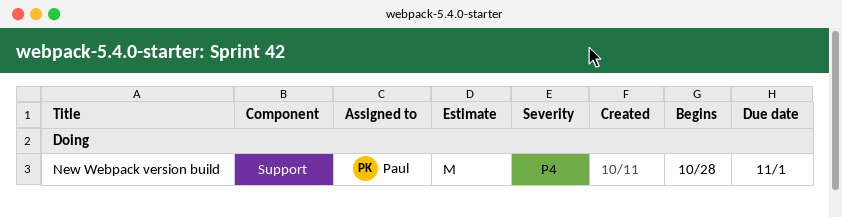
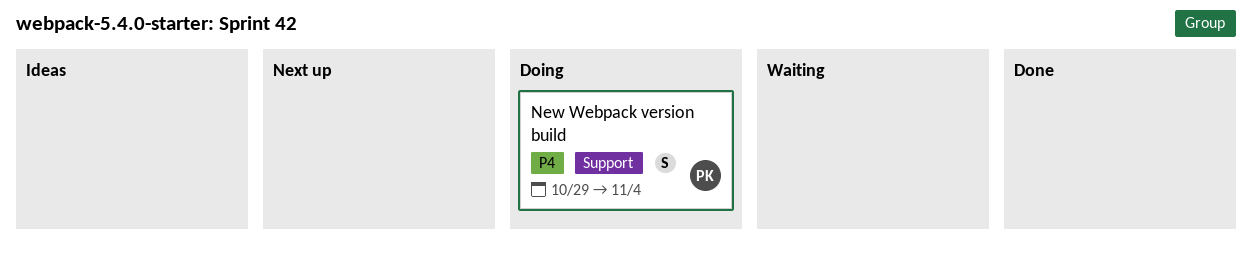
New Webpack version build, estimate: M -> S
New Webpack version build, start: Oct 28 -> Oct 29
New Webpack version build, due: Nov 1 -> Nov 4

